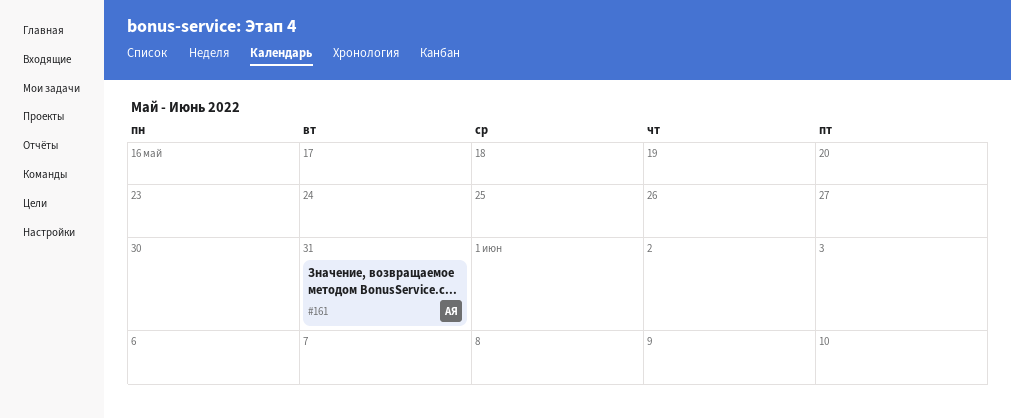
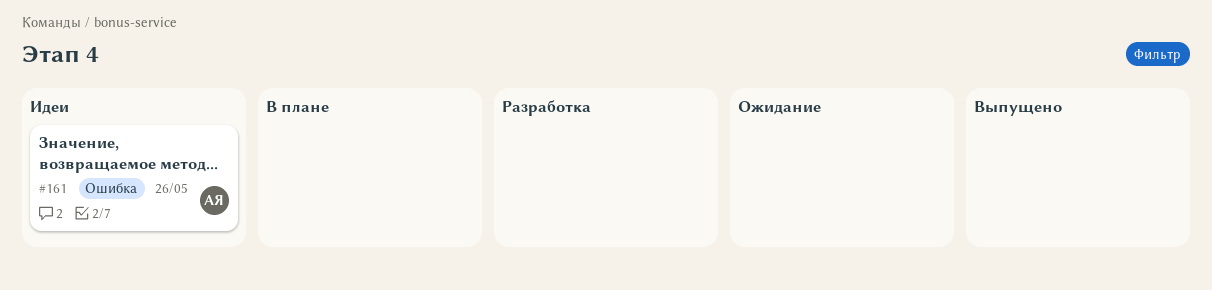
#161, due: May 31 -> May 26

